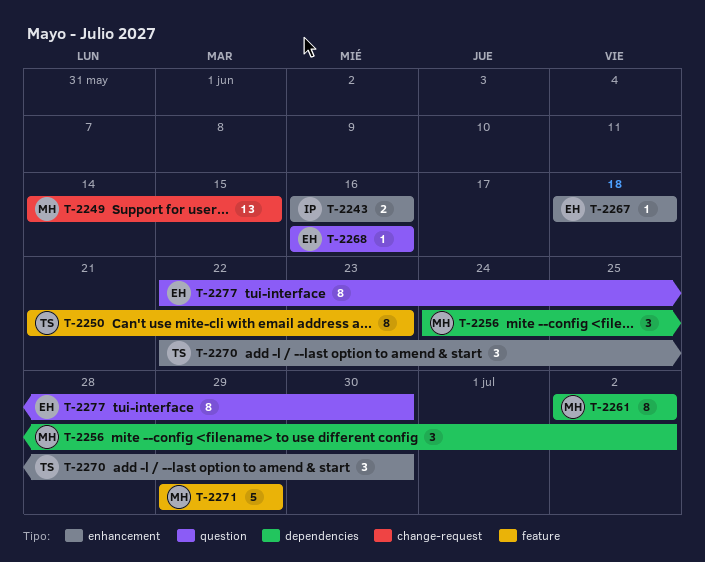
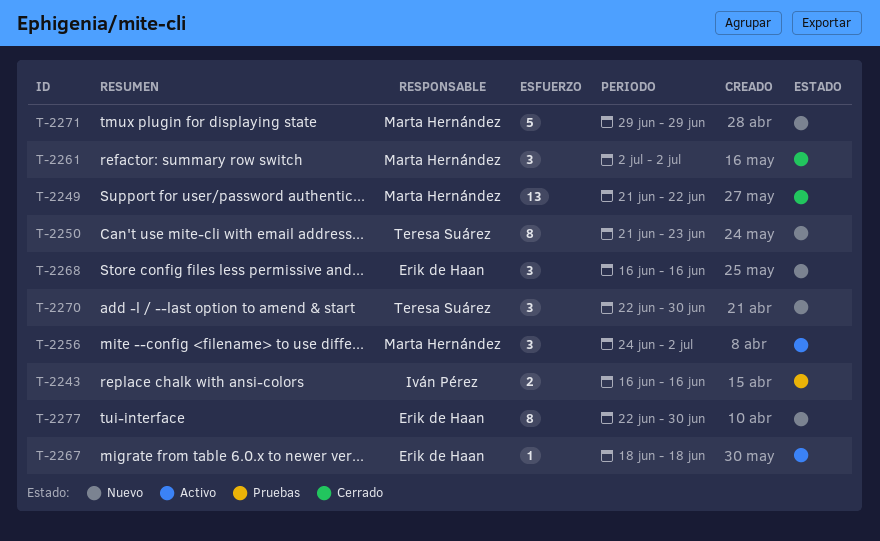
T-2249, start: Jun 14 -> Jun 21
T-2249, due: Jun 15 -> Jun 22
T-2261, estimate: 8 -> 3
T-2268, estimate: 1 -> 3

